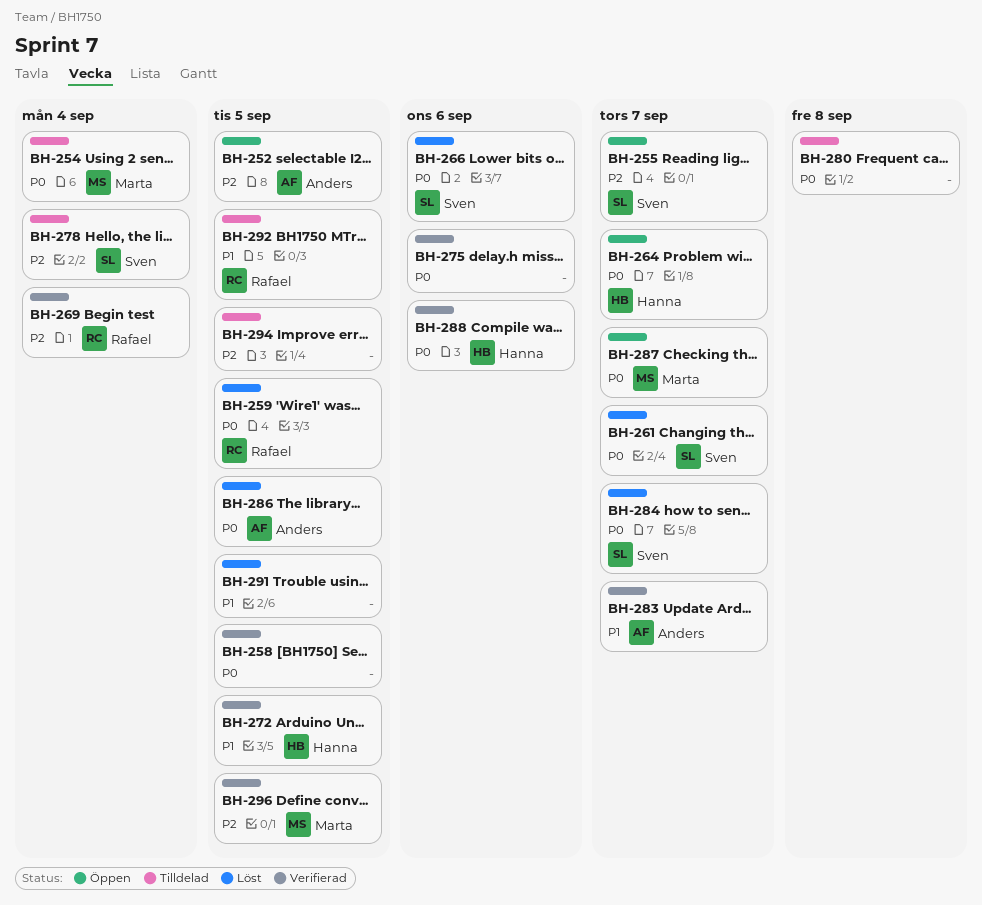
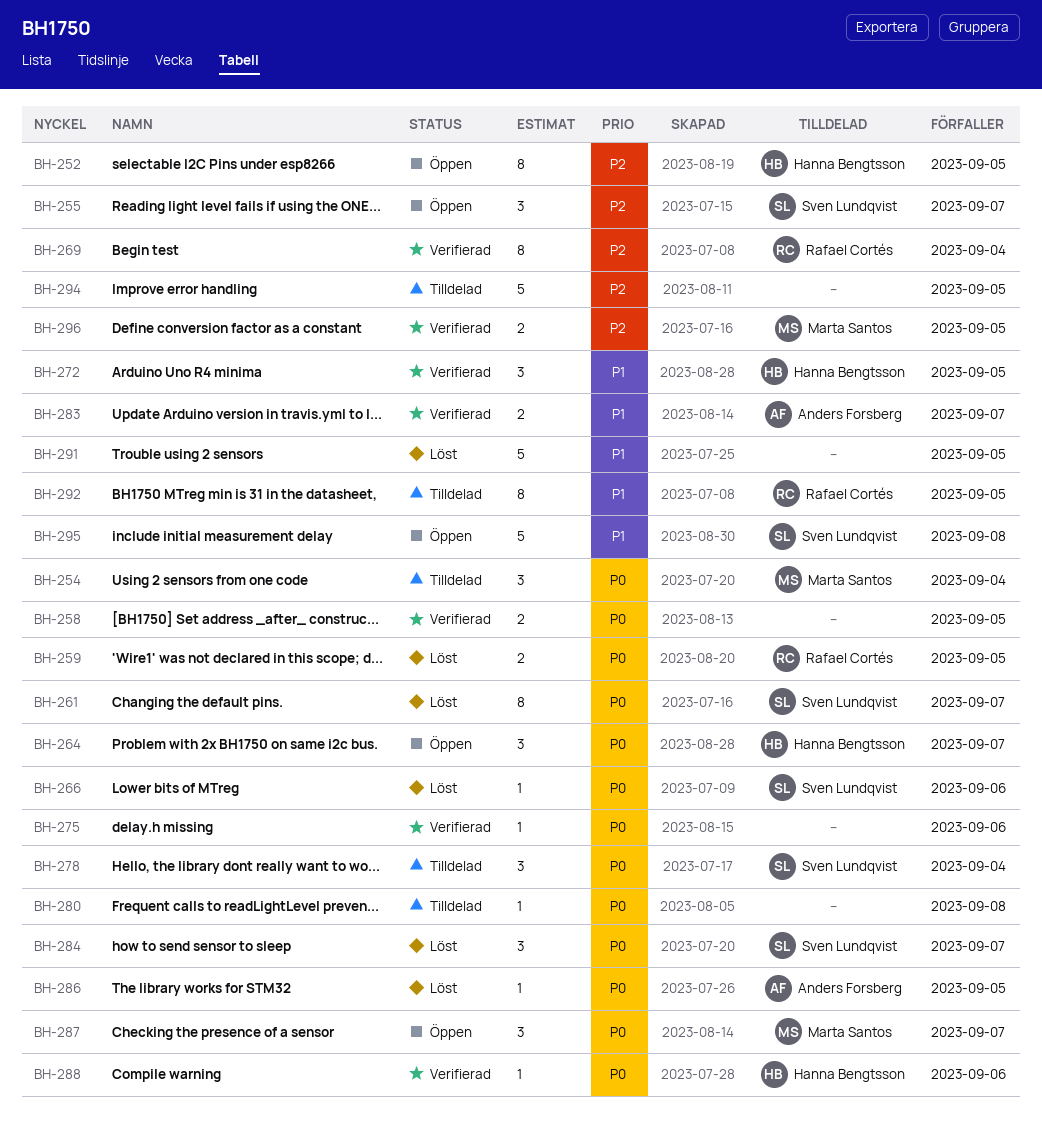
BH-252, owner: Anders Forsberg -> Hanna Bengtsson
BH-278, priority: P2 -> P0
BH-295: none -> present

